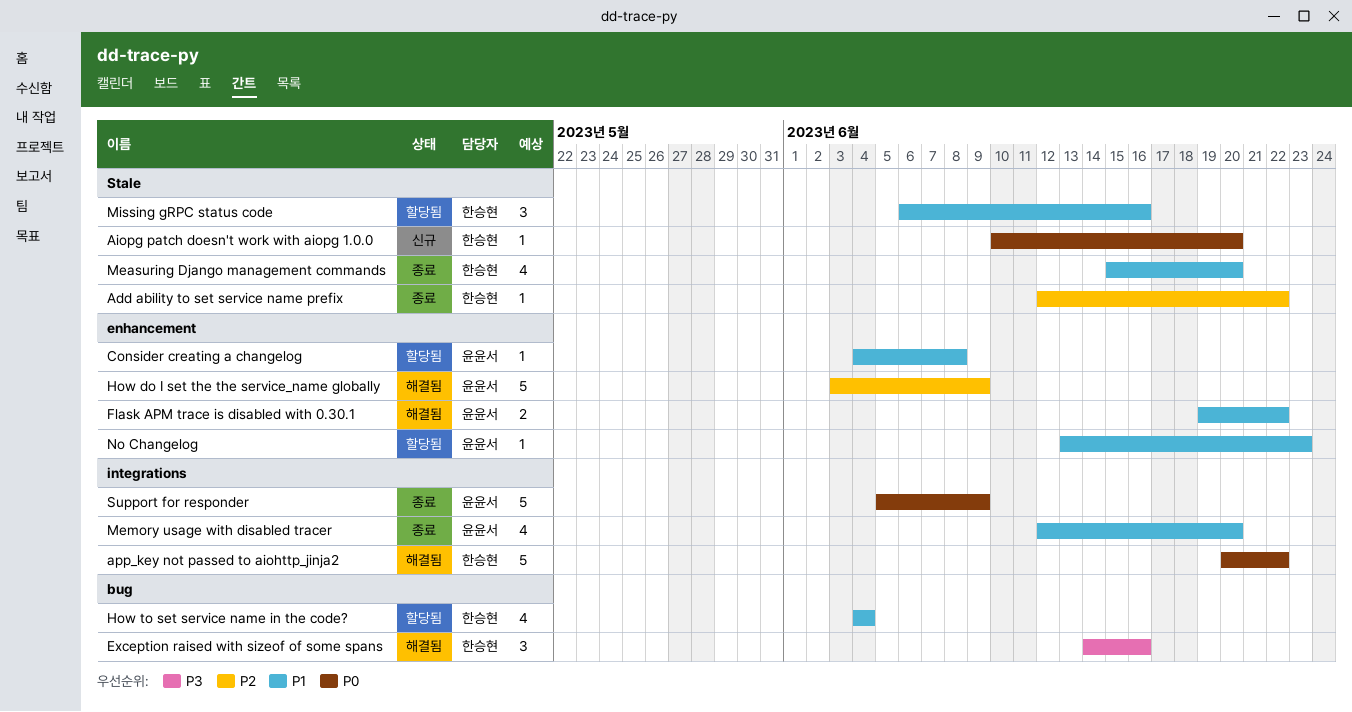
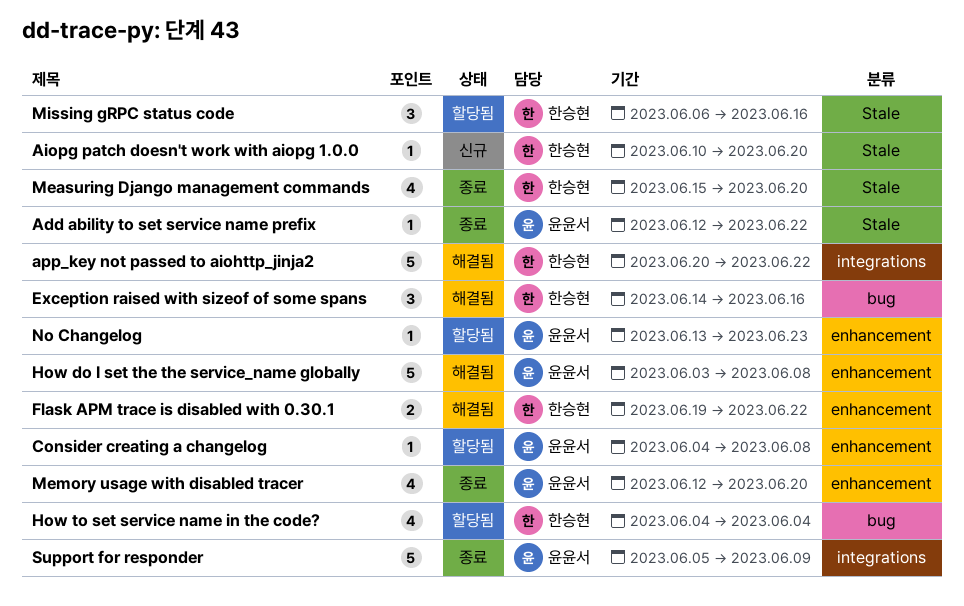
Add ability to set service name prefix, owner: 한승현 -> 윤윤서
Flask APM trace is disabled with 0.30.1, owner: 윤윤서 -> 한승현
How do I set the the service_name globally, due: Jun 9 -> Jun 8
Memory usage with disabled tracer, label: integrations -> enhancement

